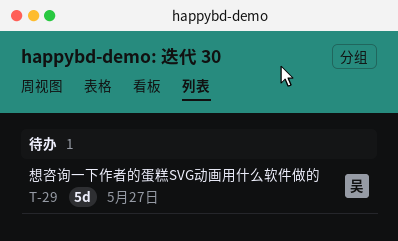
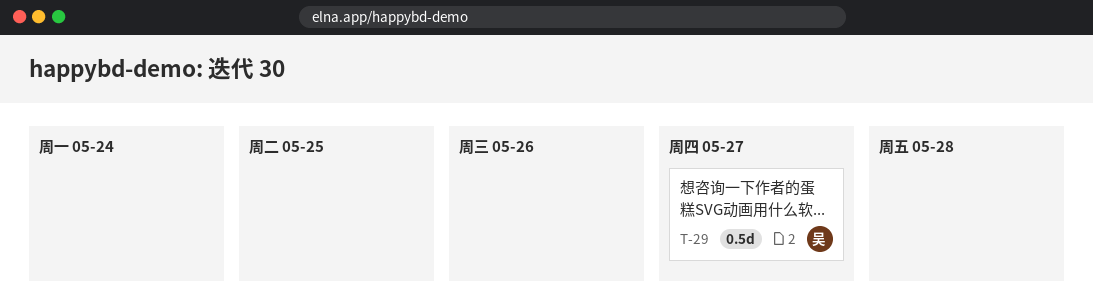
T-29, estimate: 5d -> 0.5d

